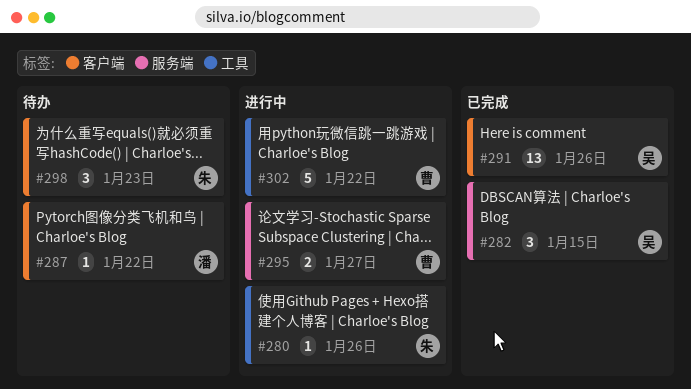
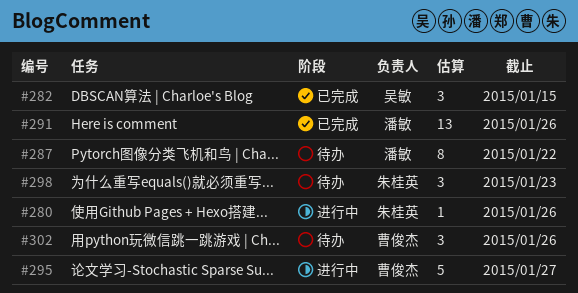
#287, estimate: 1 -> 8
#291, owner: 吴敏 -> 潘敏
#295, estimate: 2 -> 5
#302, status: 进行中 -> 待办
#302, estimate: 5 -> 3
#302, due: Jan 22 -> Jan 26

